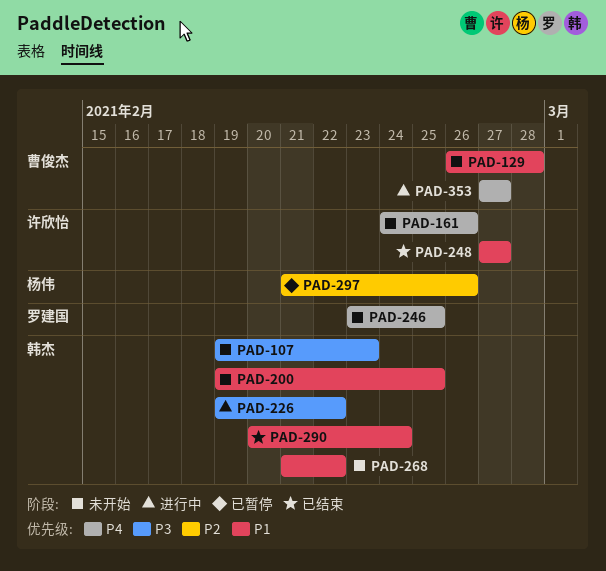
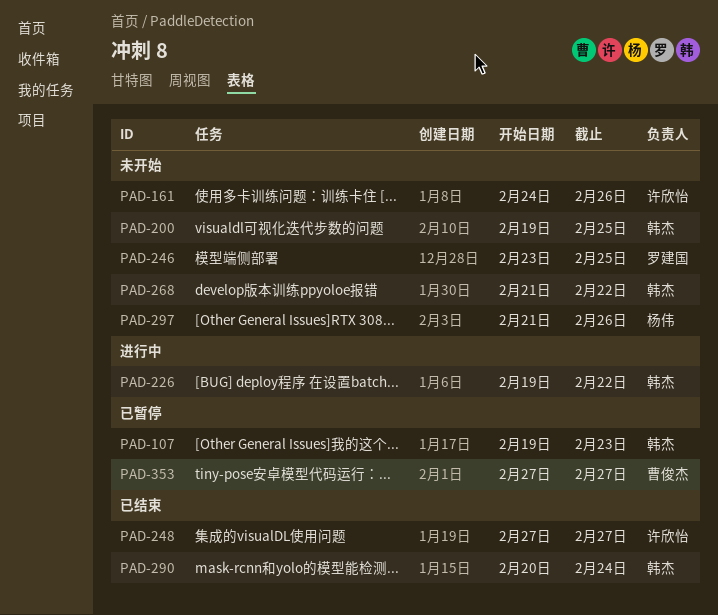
PAD-107, status: 未开始 -> 已暂停
PAD-129: present -> none
PAD-297, status: 已暂停 -> 未开始
PAD-353, status: 进行中 -> 已暂停

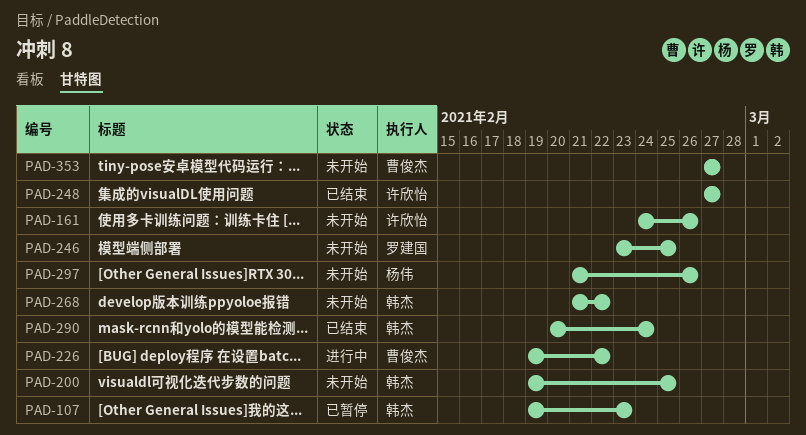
PAD-226, owner: 韩杰 -> 曹俊杰
PAD-353, status: 已暂停 -> 未开始

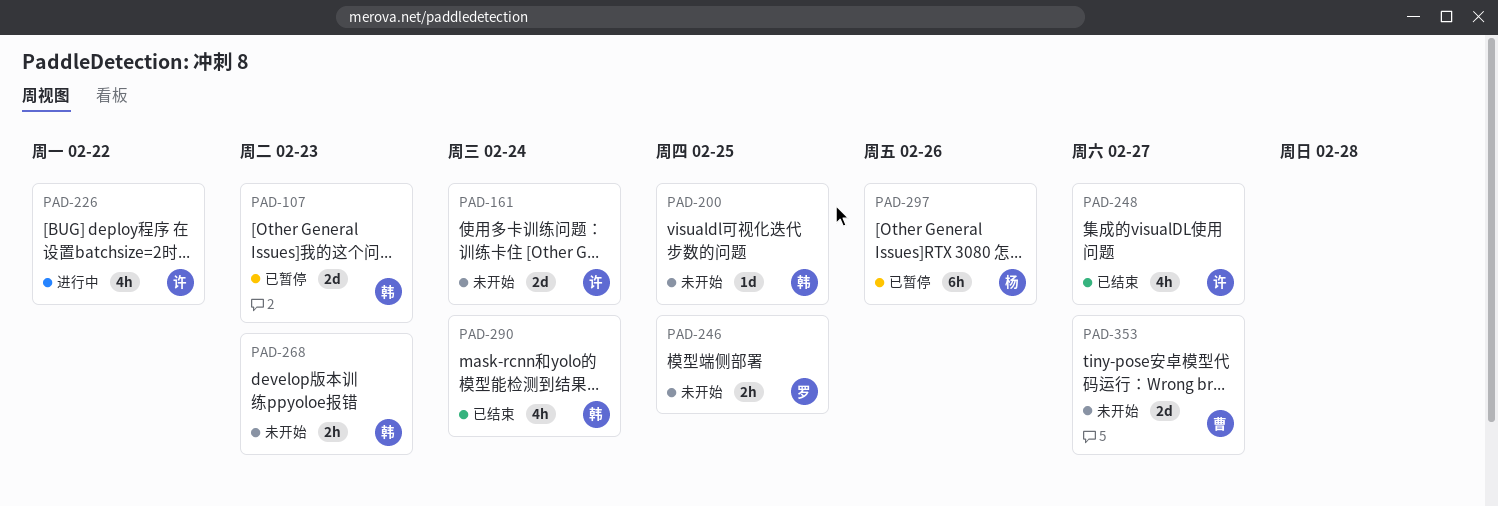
PAD-161, due: Feb 26 -> Feb 24
PAD-226, owner: 曹俊杰 -> 许欣怡
PAD-268, due: Feb 22 -> Feb 23
PAD-297, status: 未开始 -> 已暂停

